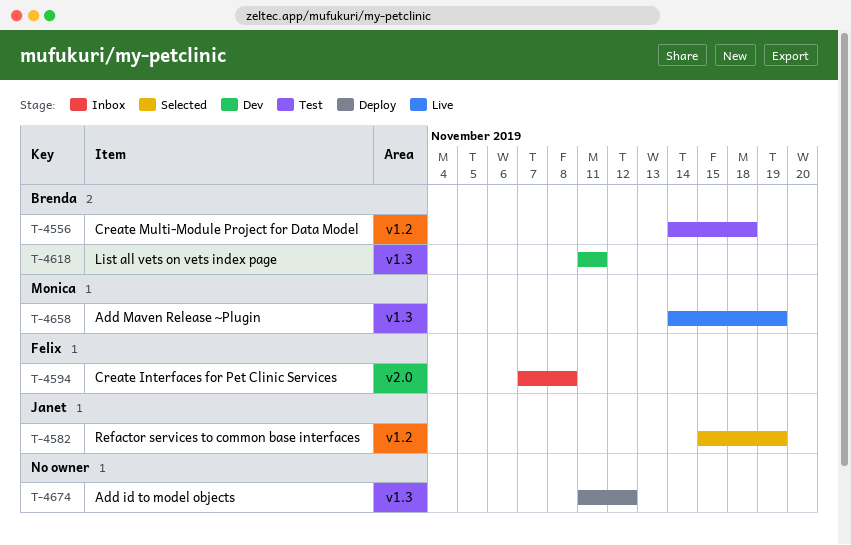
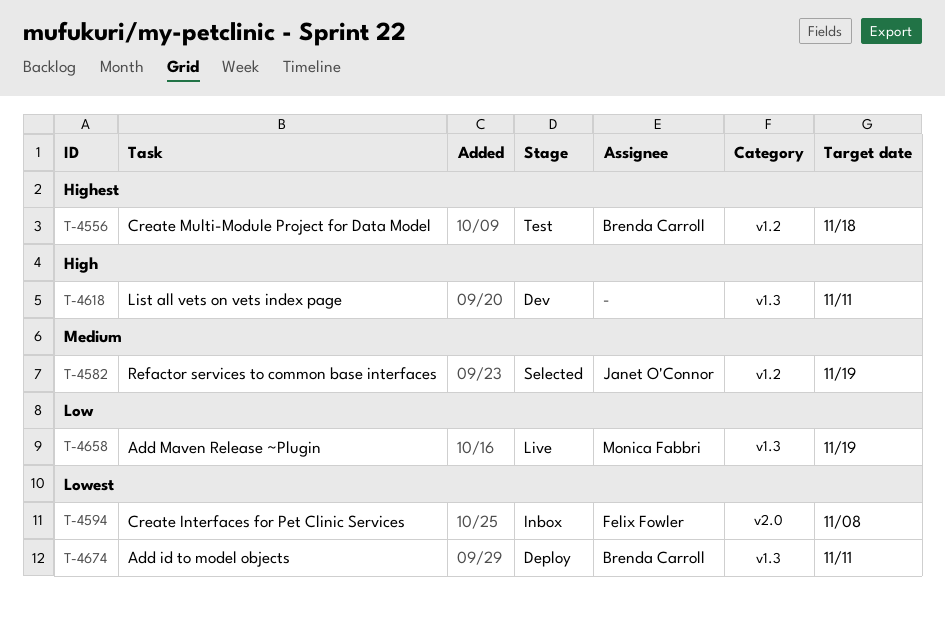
T-4618, owner: Brenda Carroll -> none
T-4674, owner: none -> Brenda Carroll
T-4674, due: Nov 12 -> Nov 11

